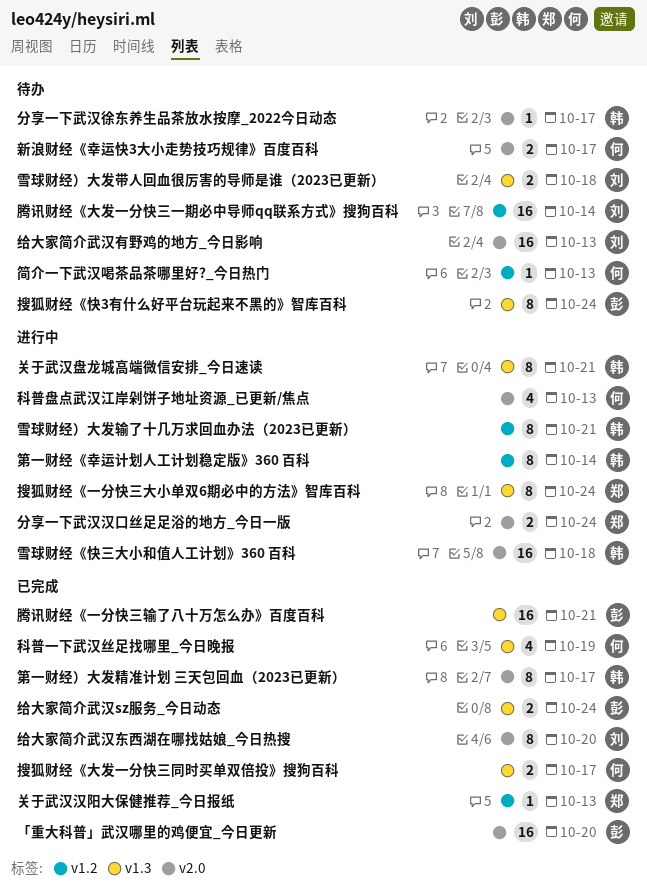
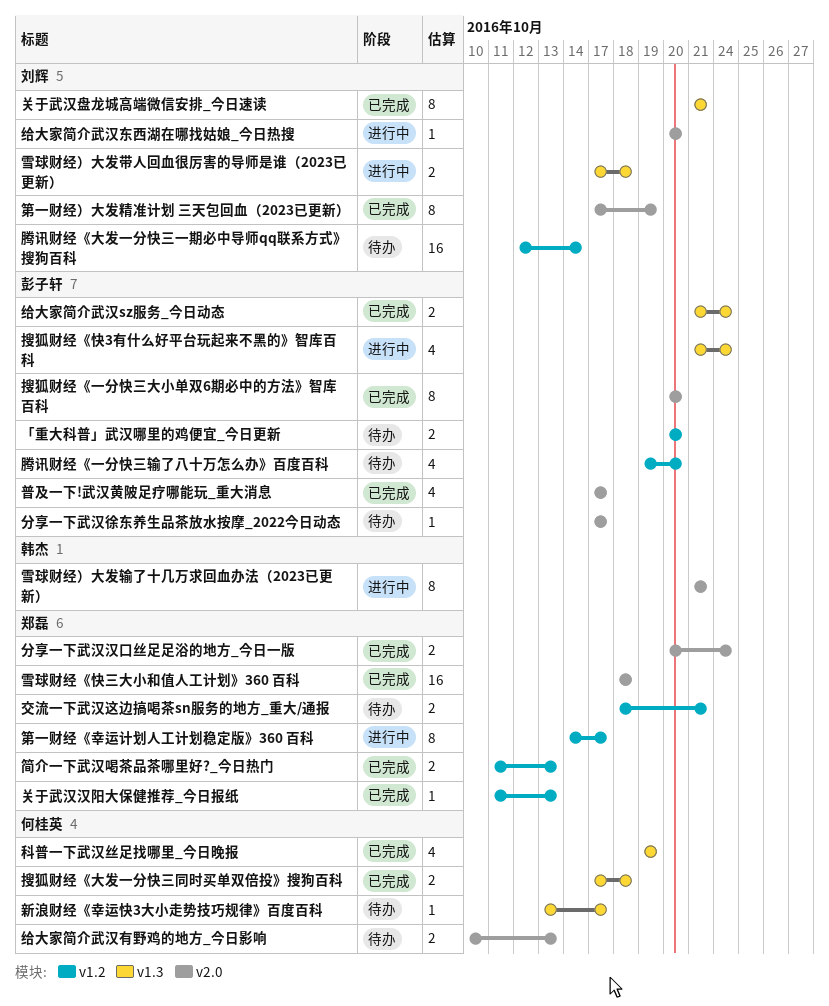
「重大科普」武汉哪里的鸡便宜_今日更新, status: 已完成 -> 待办
「重大科普」武汉哪里的鸡便宜_今日更新, label: v2.0 -> v1.2
「重大科普」武汉哪里的鸡便宜_今日更新, estimate: 16 -> 2
交流一下武汉这边搞喝茶sn服务的地方_重大/通报: none -> present
关于武汉盘龙城高端微信安排_今日速读, status: 进行中 -> 已完成
关于武汉盘龙城高端微信安排_今日速读, owner: 韩杰 -> 刘辉
分享一下武汉徐东养生品茶放水按摩_2022今日动态, owner: 韩杰 -> 彭子轩
分享一下武汉汉口丝足足浴的地方_今日一版, status: 进行中 -> 已完成
搜狐财经《一分快三大小单双6期必中的方法》智库百科, status: 进行中 -> 已完成
搜狐财经《一分快三大小单双6期必中的方法》智库百科, owner: 郑磊 -> 彭子轩
搜狐财经《一分快三大小单双6期必中的方法》智库百科, label: v1.3 -> v2.0
搜狐财经《一分快三大小单双6期必中的方法》智库百科, due: Oct 24 -> Oct 20
搜狐财经《大发一分快三同时买单双倍投》搜狗百科, due: Oct 17 -> Oct 18
搜狐财经《快3有什么好平台玩起来不黑的》智库百科, status: 待办 -> 进行中
搜狐财经《快3有什么好平台玩起来不黑的》智库百科, estimate: 8 -> 4
新浪财经《幸运快3大小走势技巧规律》百度百科, label: v2.0 -> v1.3
新浪财经《幸运快3大小走势技巧规律》百度百科, estimate: 2 -> 1
普及一下!武汉黄陂足疗哪能玩_重大消息: none -> present
科普盘点武汉江岸剁饼子地址资源_已更新/焦点: present -> none
第一财经《幸运计划人工计划稳定版》360 百科, owner: 韩杰 -> 郑磊
第一财经《幸运计划人工计划稳定版》360 百科, due: Oct 14 -> Oct 17
第一财经）大发精准计划 三天包回血（2023已更新）, owner: 韩杰 -> 刘辉
第一财经）大发精准计划 三天包回血（2023已更新）, due: Oct 17 -> Oct 19
简介一下武汉喝茶品茶哪里好?_今日热门, status: 待办 -> 已完成
简介一下武汉喝茶品茶哪里好?_今日热门, owner: 何桂英 -> 郑磊
简介一下武汉喝茶品茶哪里好?_今日热门, estimate: 1 -> 2
给大家简介武汉东西湖在哪找姑娘_今日热搜, status: 已完成 -> 进行中
给大家简介武汉东西湖在哪找姑娘_今日热搜, estimate: 8 -> 1
给大家简介武汉有野鸡的地方_今日影响, owner: 刘辉 -> 何桂英
给大家简介武汉有野鸡的地方_今日影响, estimate: 16 -> 2
腾讯财经《一分快三输了八十万怎么办》百度百科, status: 已完成 -> 待办
腾讯财经《一分快三输了八十万怎么办》百度百科, label: v1.3 -> v1.2
腾讯财经《一分快三输了八十万怎么办》百度百科, estimate: 16 -> 4
腾讯财经《一分快三输了八十万怎么办》百度百科, due: Oct 21 -> Oct 20
雪球财经《快三大小和值人工计划》360 百科, status: 进行中 -> 已完成
雪球财经《快三大小和值人工计划》360 百科, owner: 韩杰 -> 郑磊
雪球财经）大发带人回血很厉害的导师是谁（2023已更新）, status: 待办 -> 进行中
雪球财经）大发输了十几万求回血办法（2023已更新）, label: v1.2 -> v2.0

